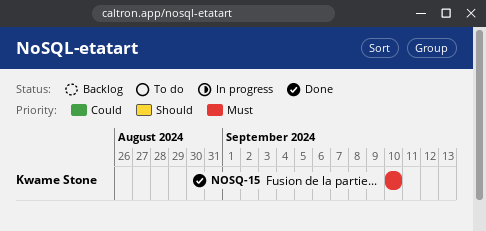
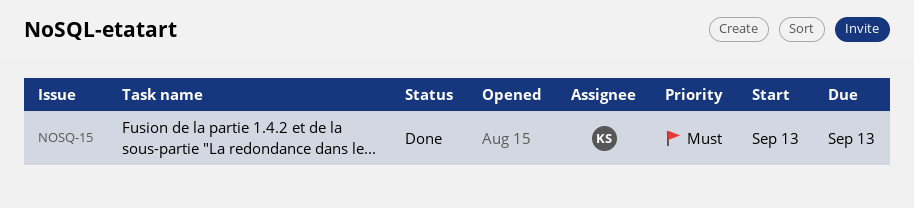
NOSQ-15, start: Sep 10 -> Sep 13
NOSQ-15, due: Sep 10 -> Sep 13

